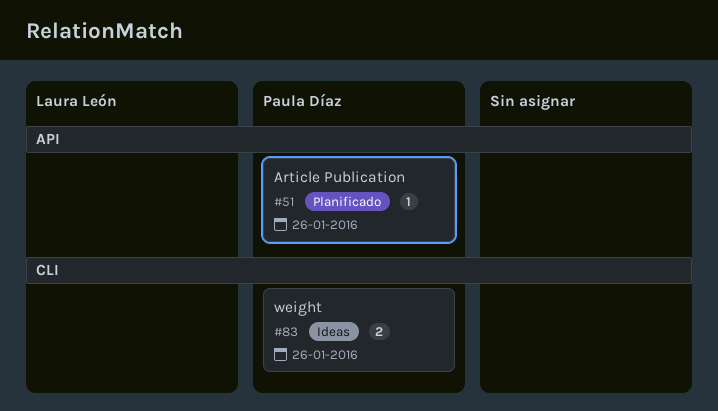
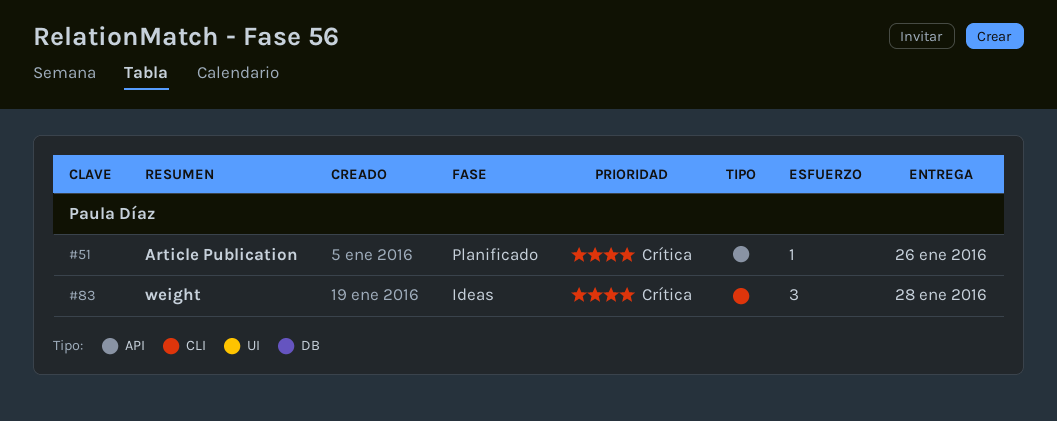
#83, estimate: 2 -> 3
#83, due: Jan 26 -> Jan 28

